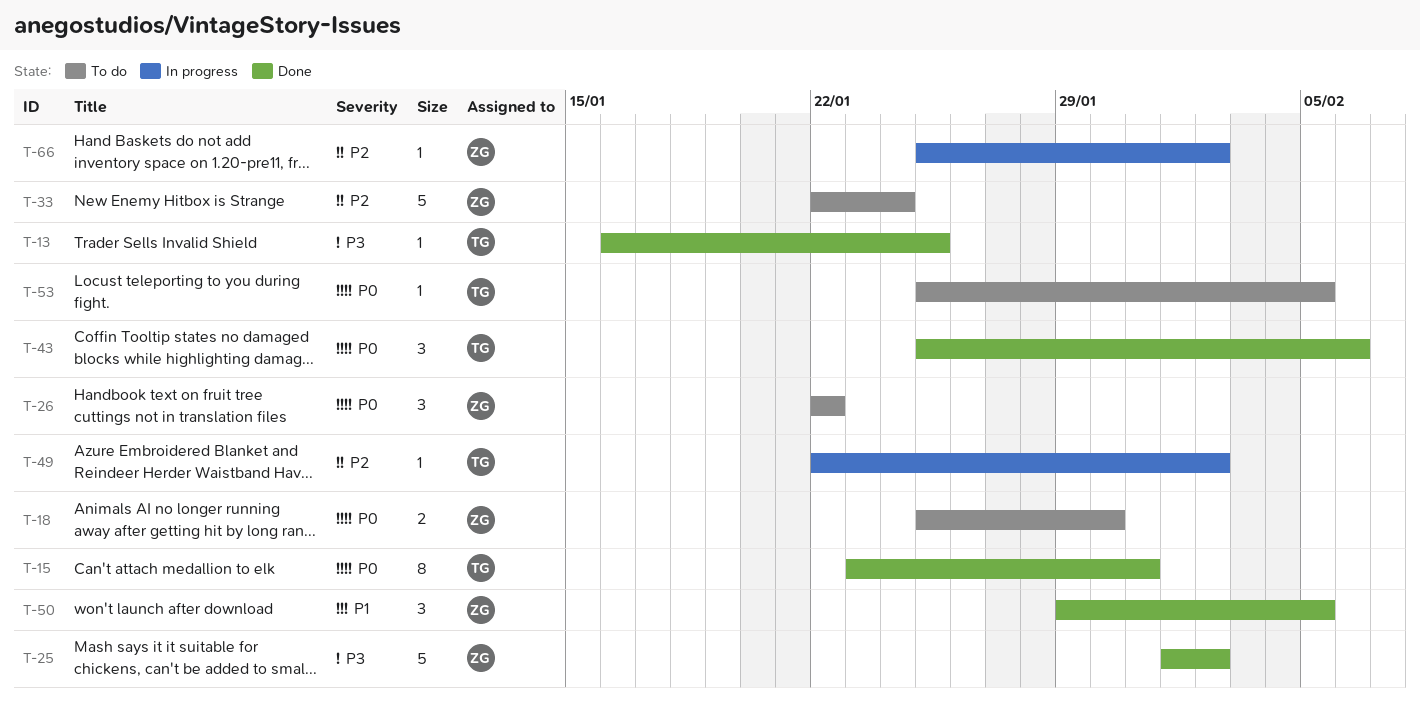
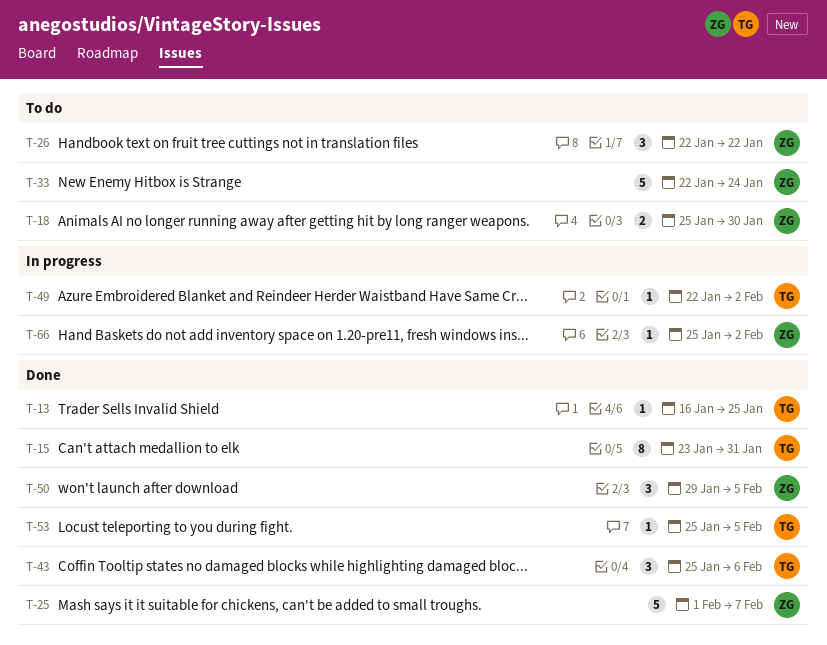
T-25, due: Feb 2 -> Feb 7
T-53, status: To do -> Done

